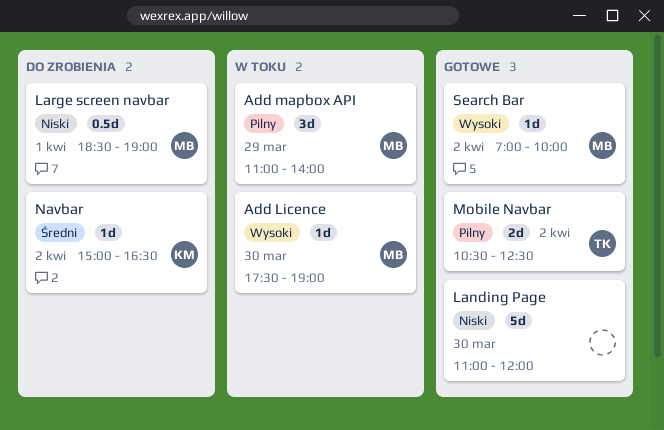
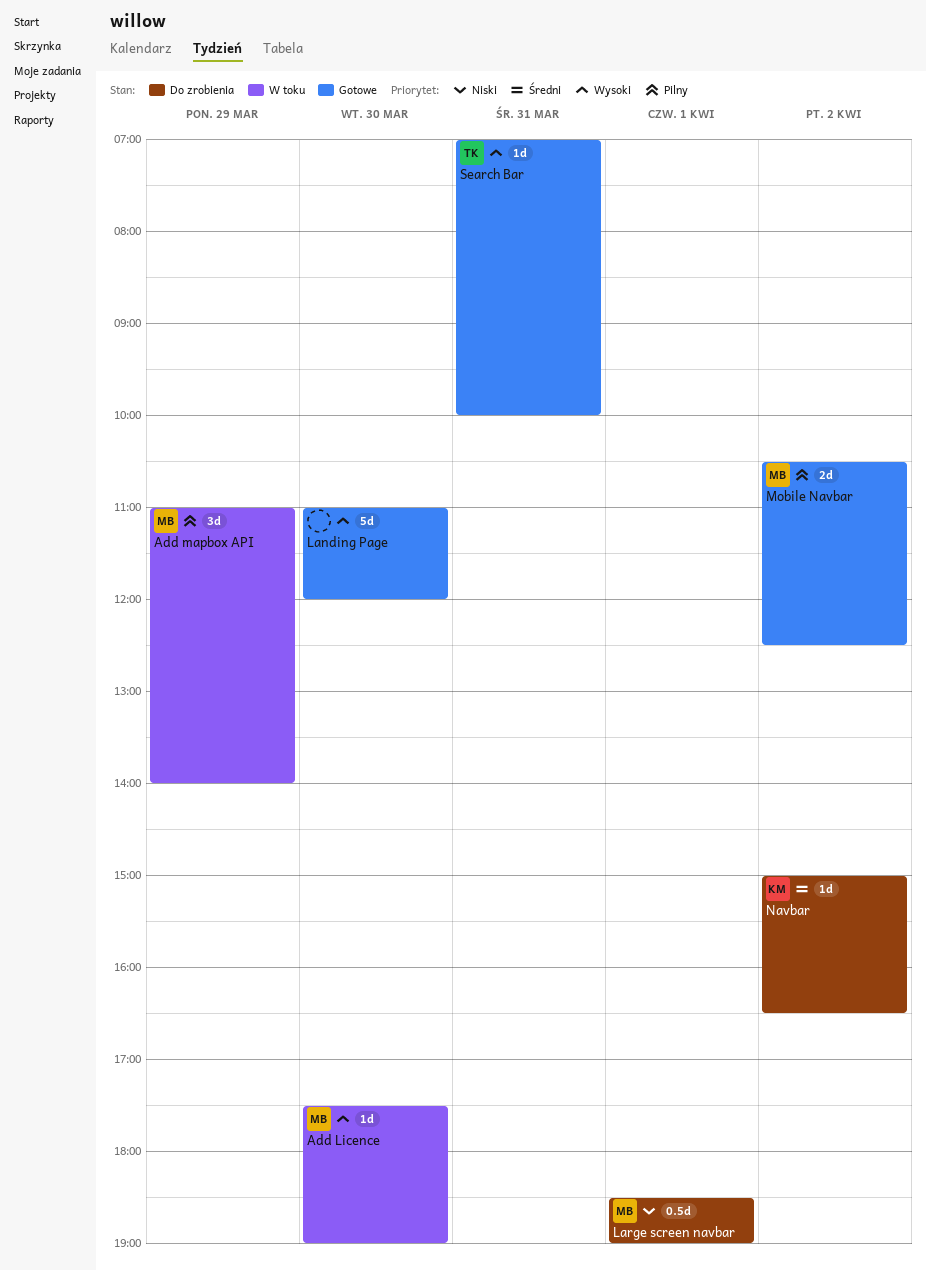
Landing Page, priority: Niski -> Wysoki
Mobile Navbar, owner: TK -> MB
Search Bar, owner: MB -> TK
Search Bar, day: Apr 2 -> Mar 31

